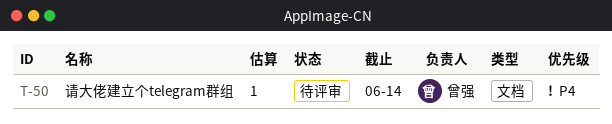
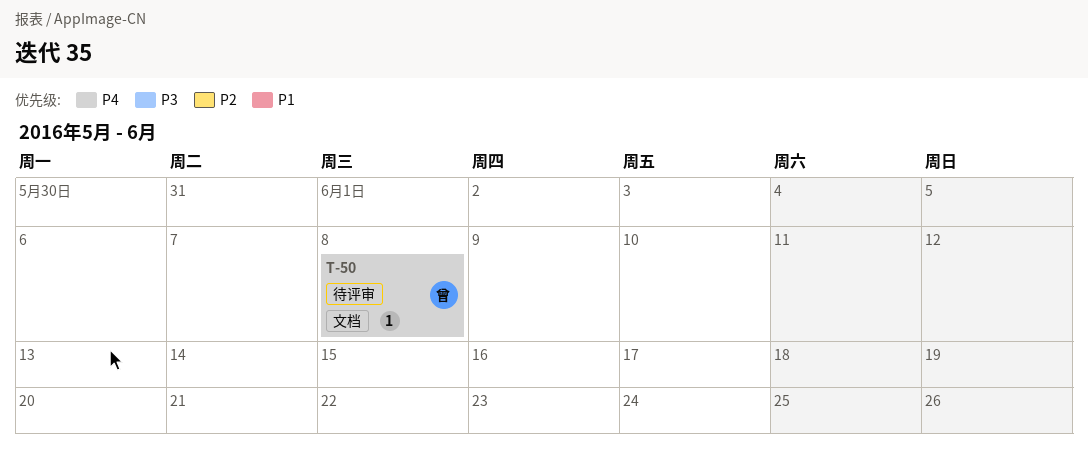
T-50, due: Jun 14 -> Jun 8

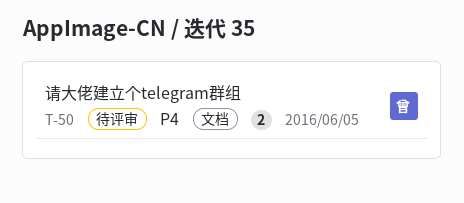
T-50, estimate: 1 -> 2
T-50, due: Jun 8 -> Jun 5

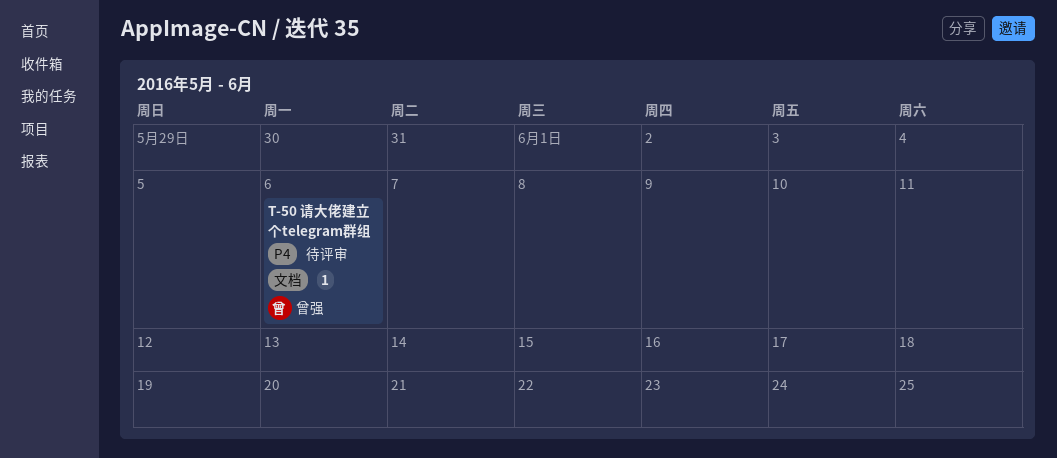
T-50, estimate: 2 -> 1
T-50, due: Jun 5 -> Jun 6

